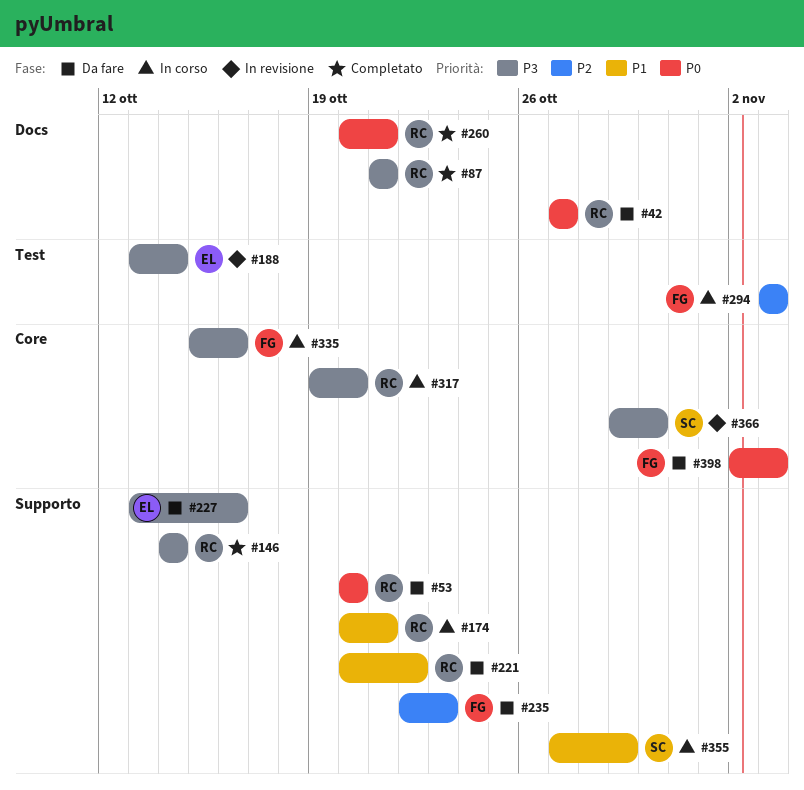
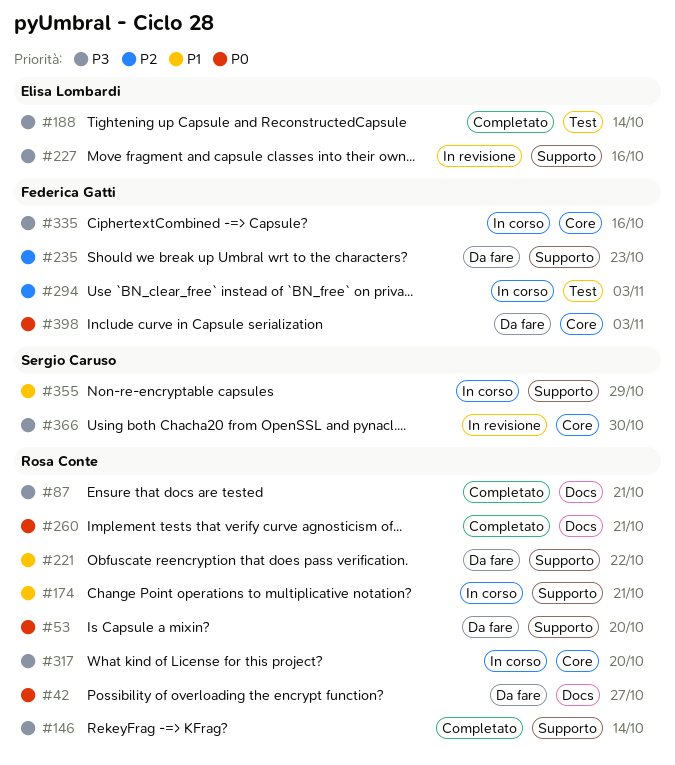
#188, status: In revisione -> Completato
#227, status: Da fare -> In revisione

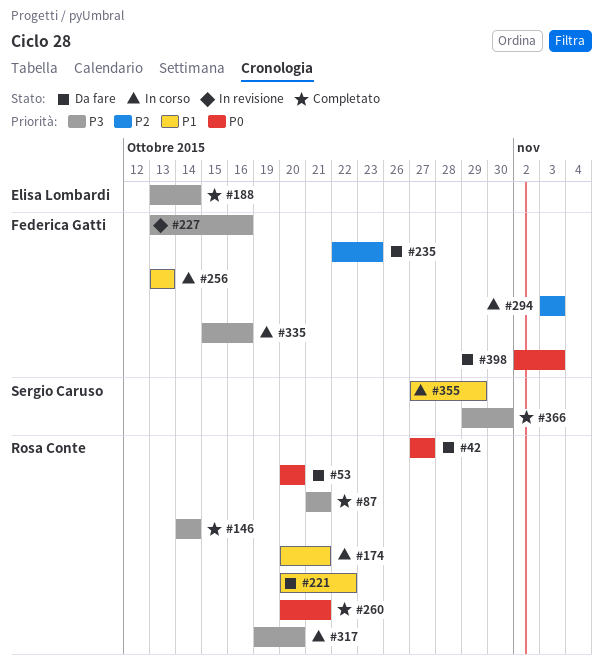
#227, owner: Elisa Lombardi -> Federica Gatti
#256: none -> present
#366, status: In revisione -> Completato

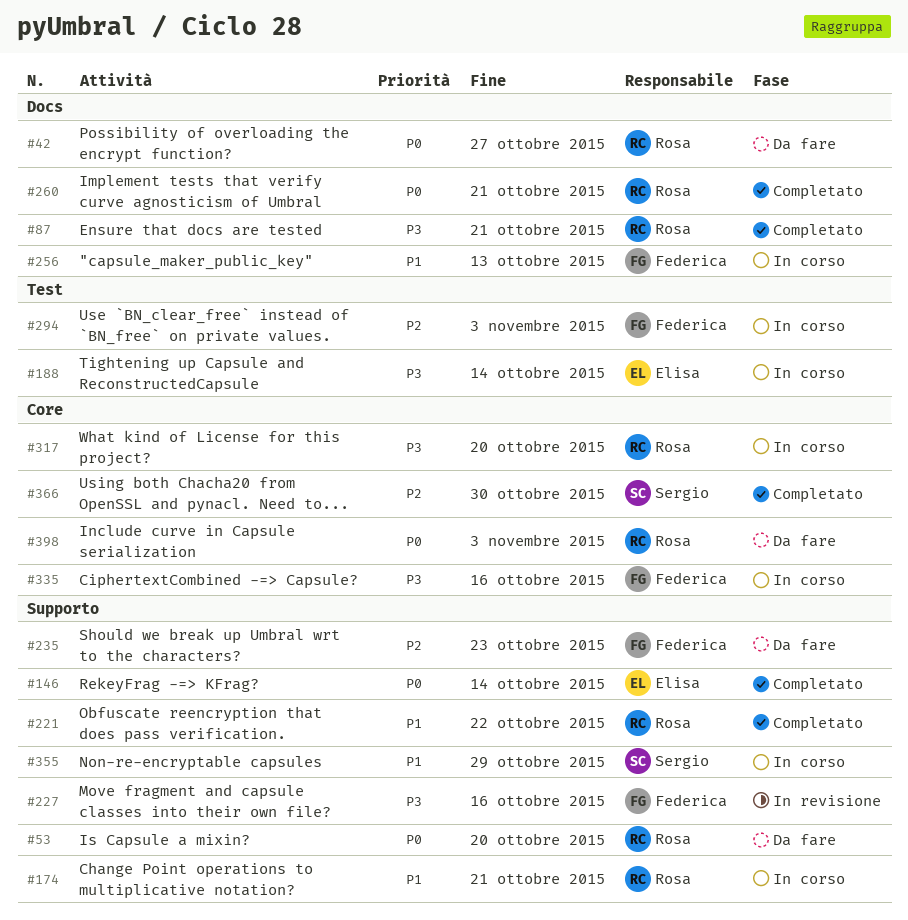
#146, owner: Rosa Conte -> Elisa Lombardi
#146, priority: P3 -> P0
#188, status: Completato -> In corso
#221, status: Da fare -> Completato
#366, priority: P3 -> P2
#398, owner: Federica Gatti -> Rosa Conte

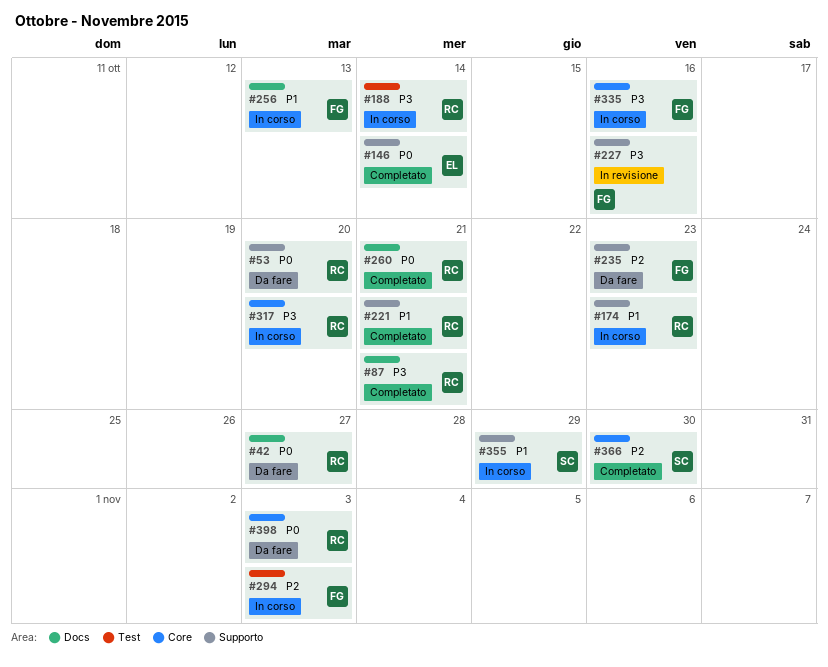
#174, due: Oct 21 -> Oct 23
#188, owner: Elisa -> Rosa
#221, due: Oct 22 -> Oct 21

